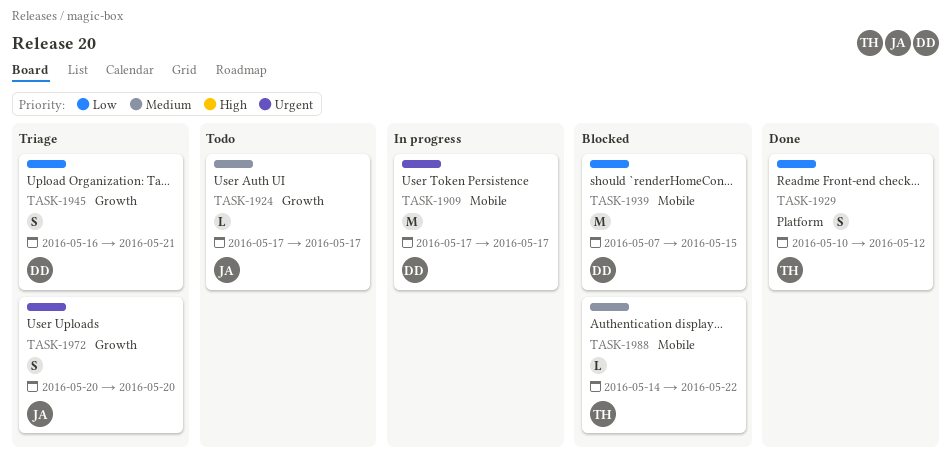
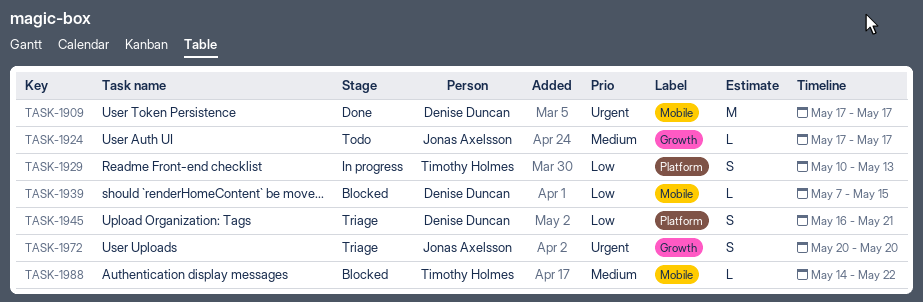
TASK-1909, status: In progress -> Done
TASK-1929, status: Done -> In progress
TASK-1929, due: May 12 -> May 13
TASK-1939, estimate: M -> L
TASK-1945, label: Growth -> Platform

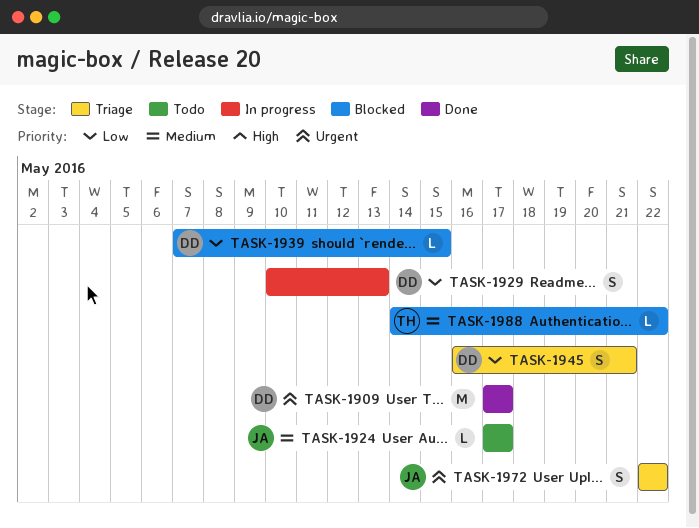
TASK-1929, owner: Timothy Holmes -> Denise Duncan
TASK-1972, start: May 20 -> May 22
TASK-1972, due: May 20 -> May 22

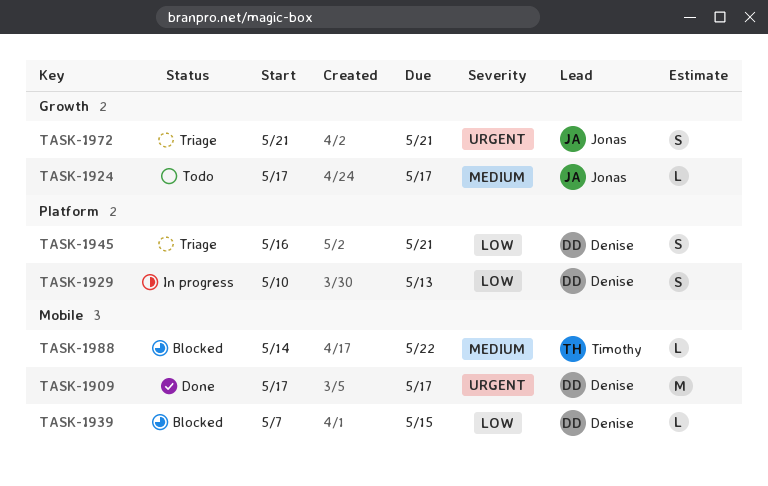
TASK-1972, start: May 22 -> May 21
TASK-1972, due: May 22 -> May 21

